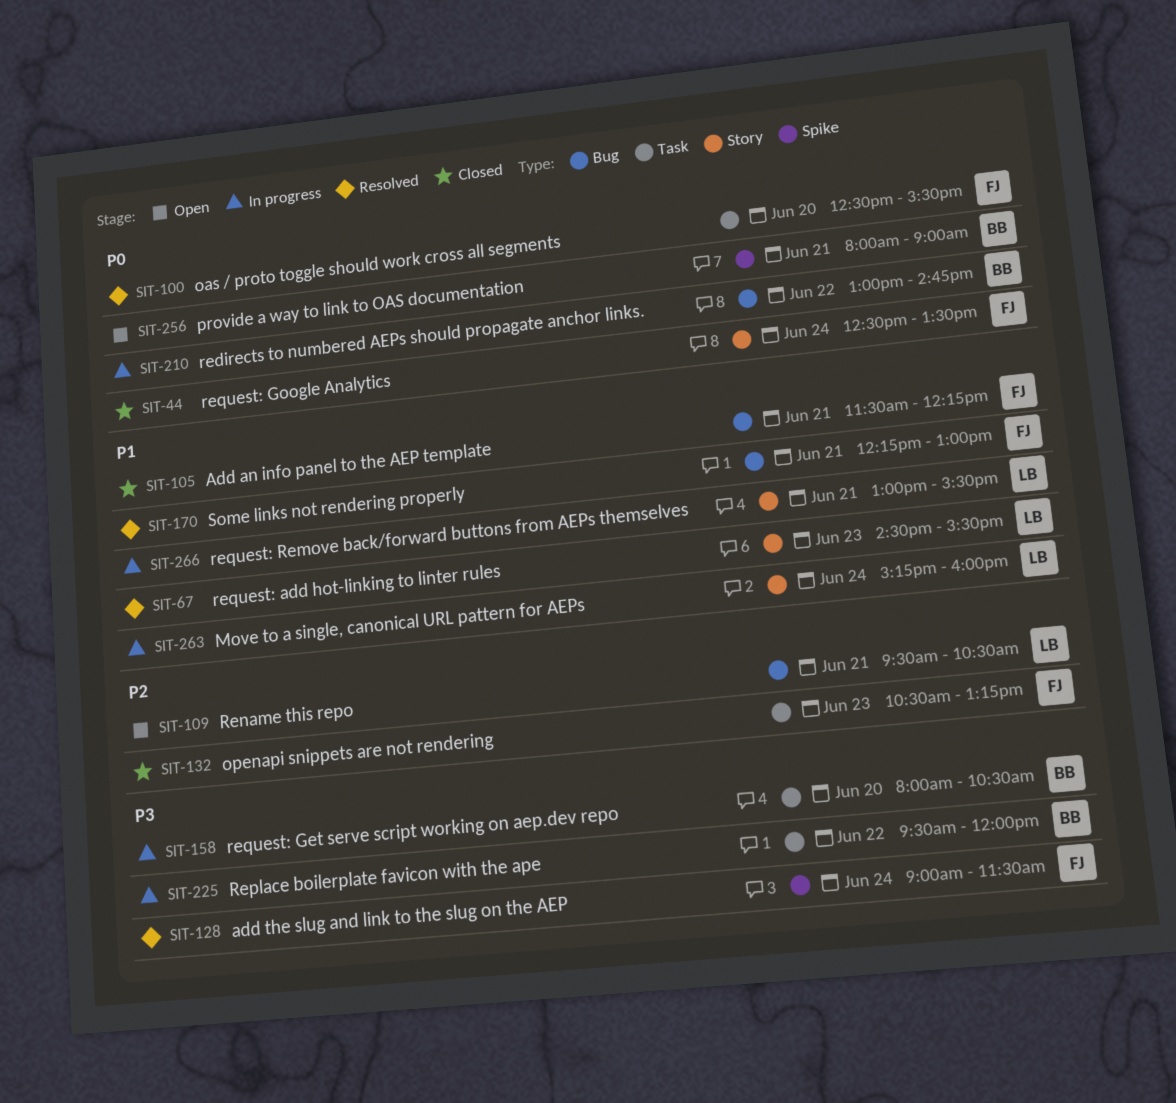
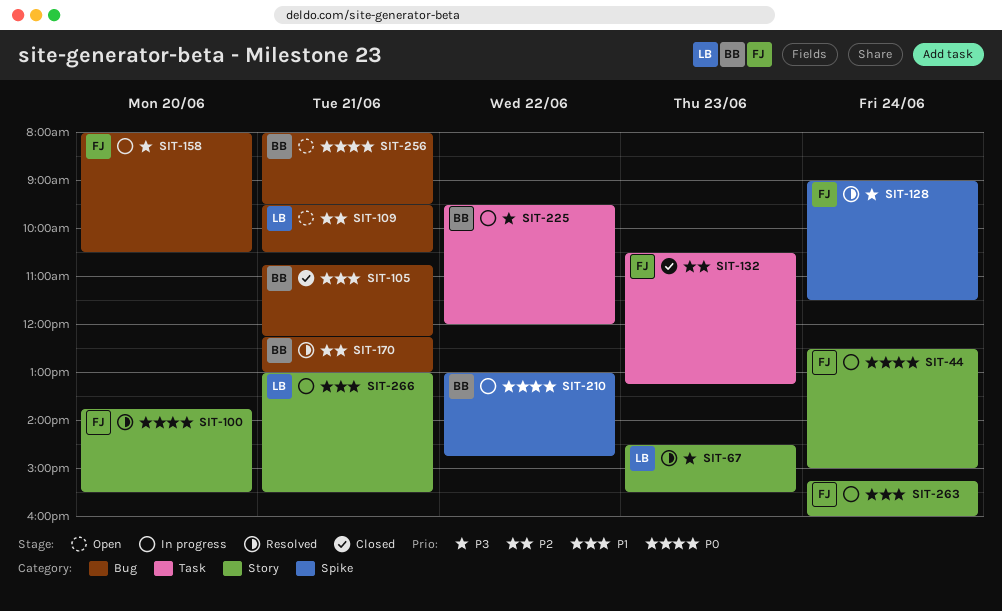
SIT-44, status: Closed -> In progress
SIT-44, ends: 13:30 -> 15:00
SIT-67, priority: P1 -> P3
SIT-100, label: Task -> Story
SIT-100, begins: 12:30 -> 13:45
SIT-105, owner: FJ -> BB
SIT-105, begins: 11:30 -> 10:45
SIT-158, owner: BB -> FJ
SIT-158, label: Task -> Bug
SIT-170, owner: FJ -> BB
SIT-170, priority: P1 -> P2
SIT-210, label: Bug -> Spike
SIT-256, label: Spike -> Bug
SIT-256, ends: 09:00 -> 09:30
SIT-263, owner: LB -> FJ

